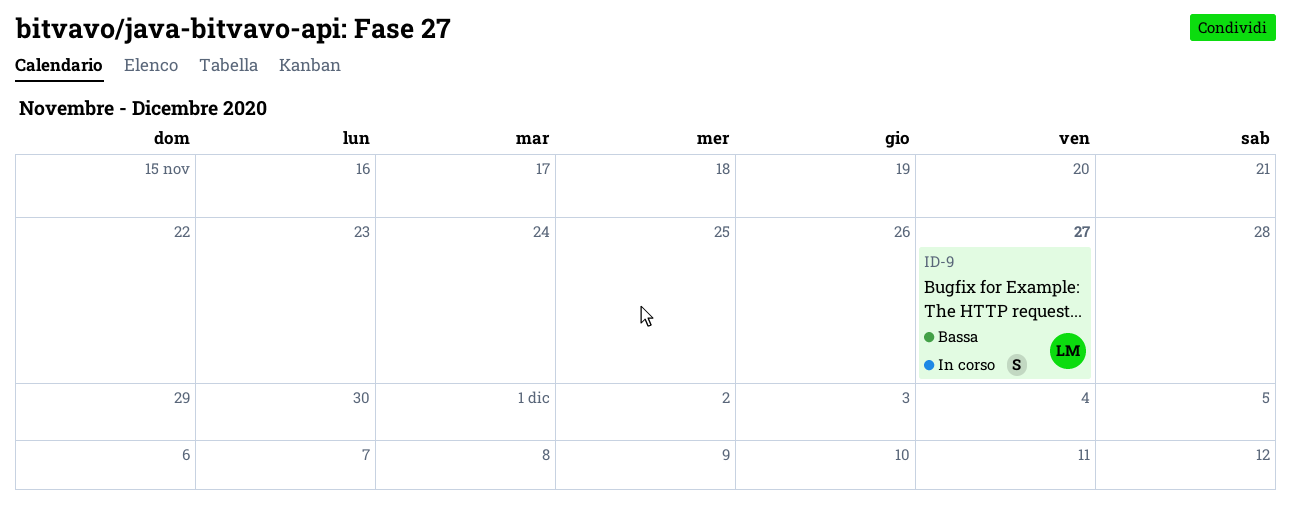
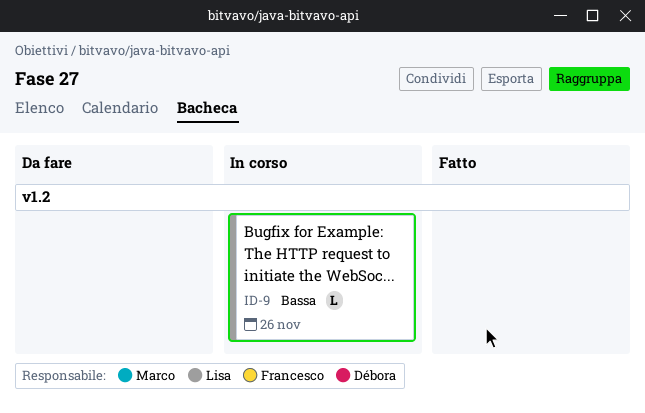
ID-9, estimate: S -> L
ID-9, due: Nov 27 -> Nov 26

